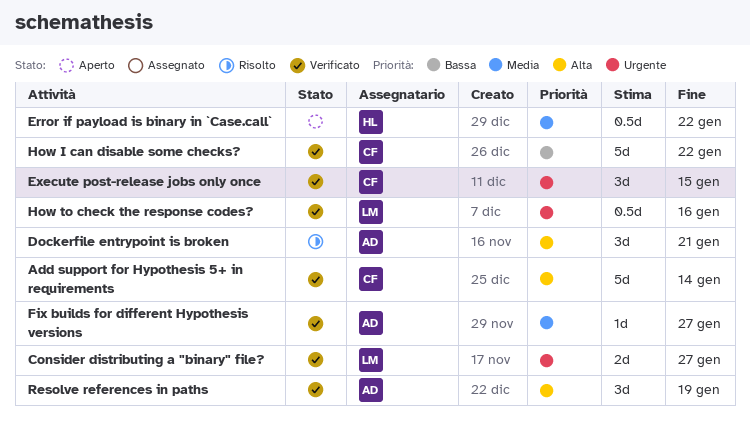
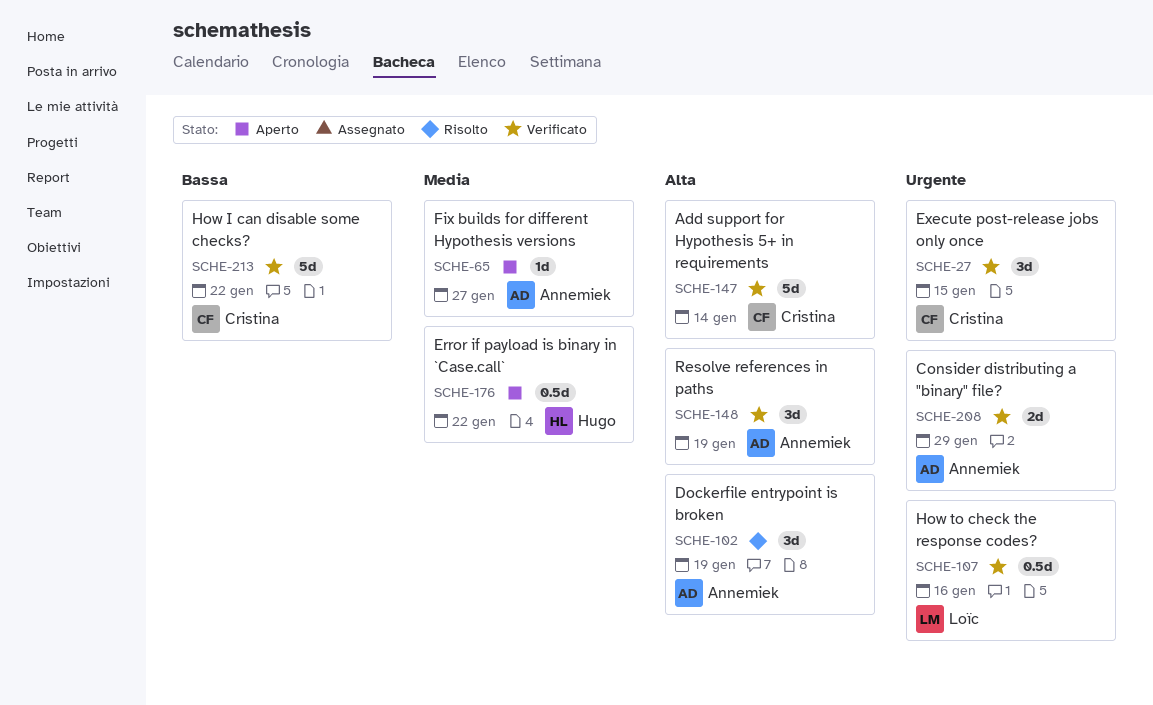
Consider distributing a "binary" file?, owner: Loïc -> Annemiek
Consider distributing a "binary" file?, due: Jan 27 -> Jan 29
Dockerfile entrypoint is broken, due: Jan 21 -> Jan 19
Fix builds for different Hypothesis versions, status: Verificato -> Aperto

